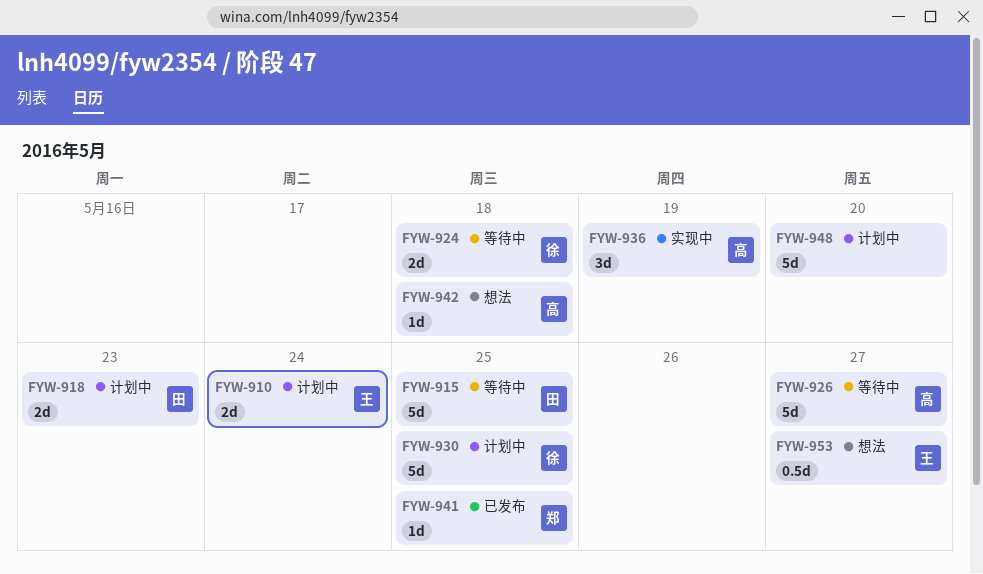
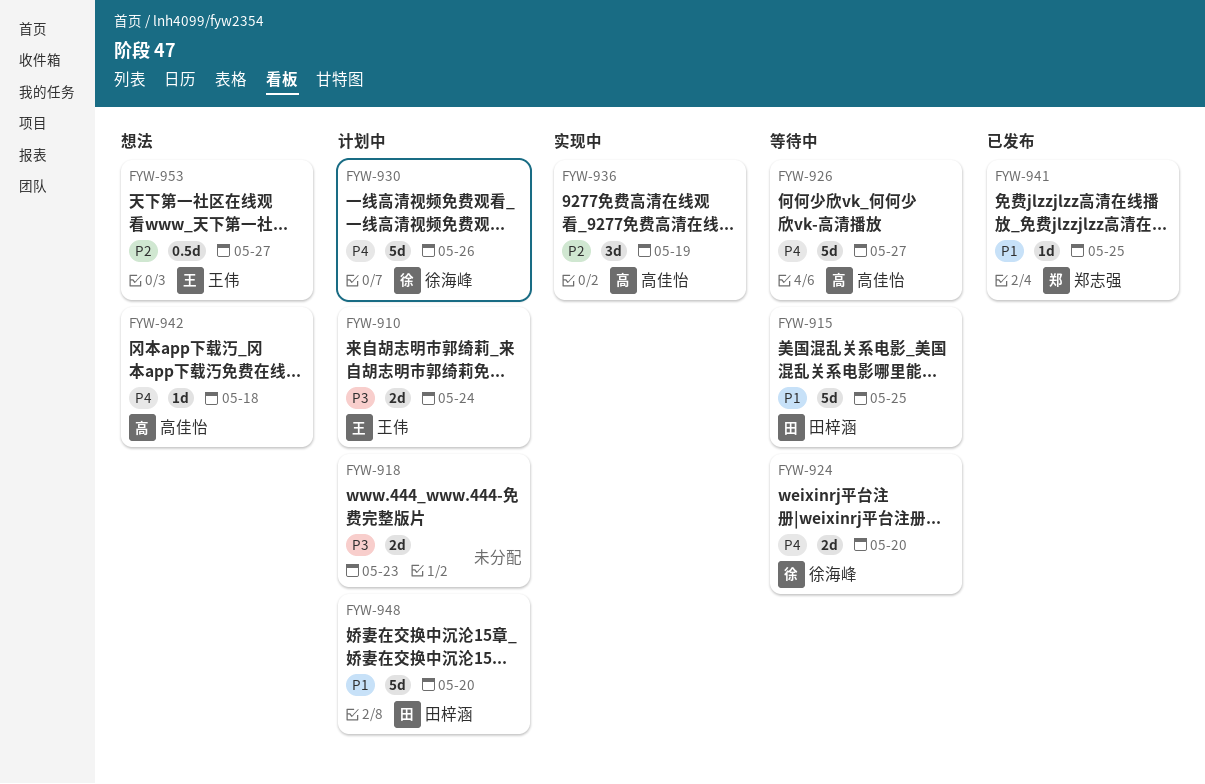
FYW-918, owner: 田梓涵 -> none
FYW-924, due: May 18 -> May 20
FYW-930, due: May 25 -> May 26
FYW-948, owner: none -> 田梓涵

